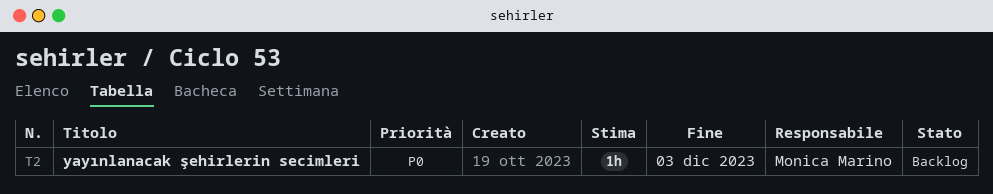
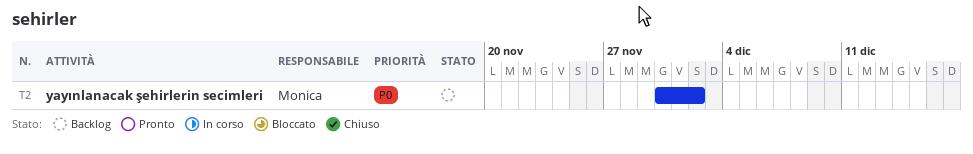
T2, due: Dec 3 -> Dec 2

